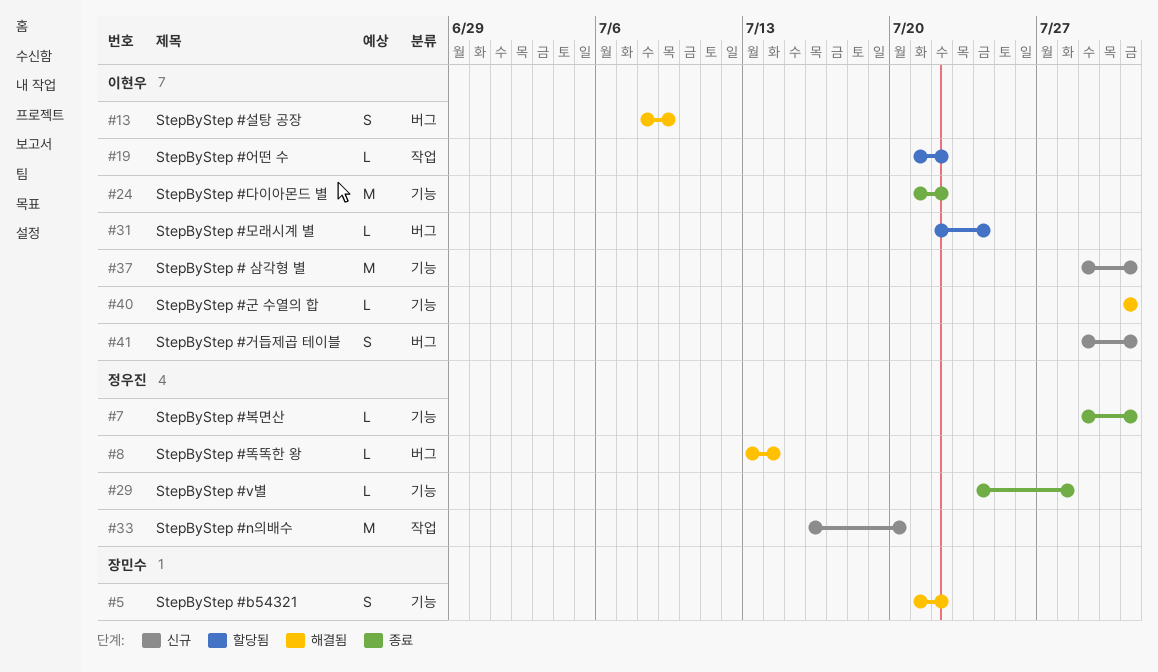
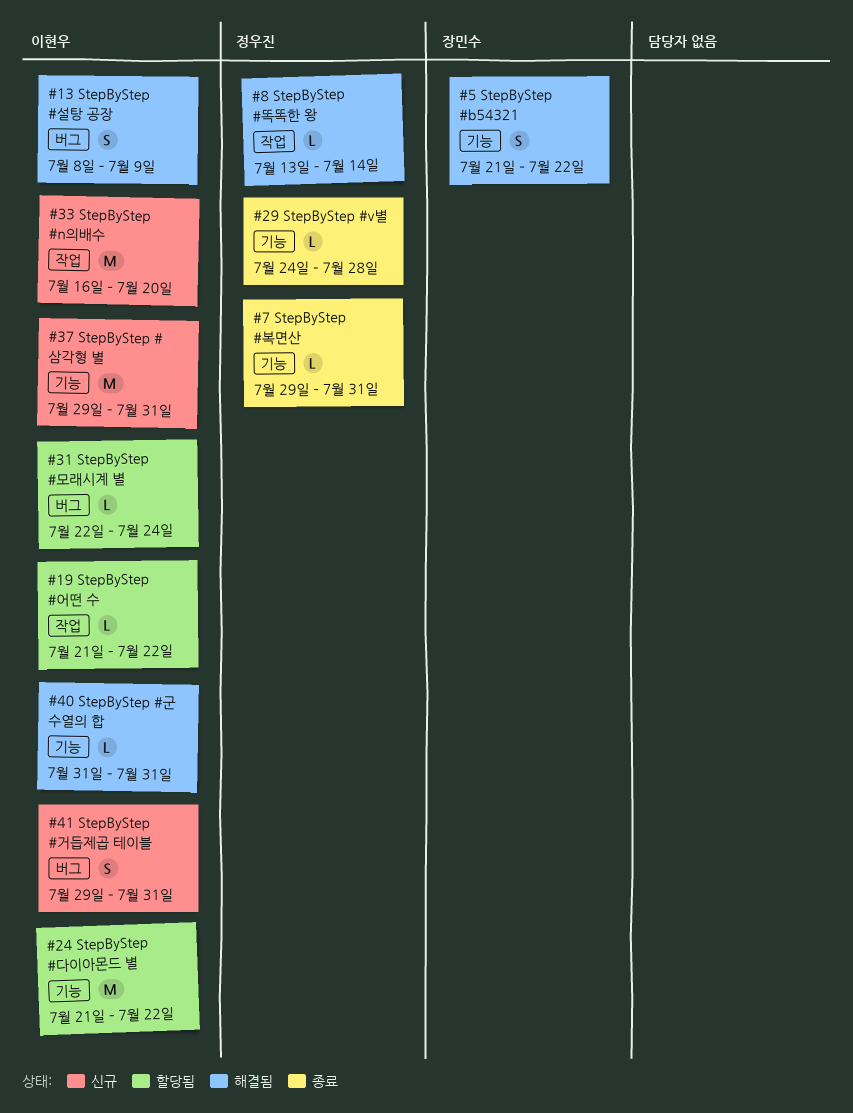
#8, label: 버그 -> 작업
#24, status: 종료 -> 할당됨
#33, owner: 정우진 -> 이현우

